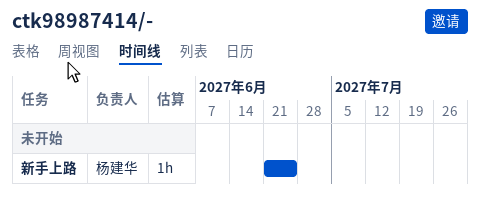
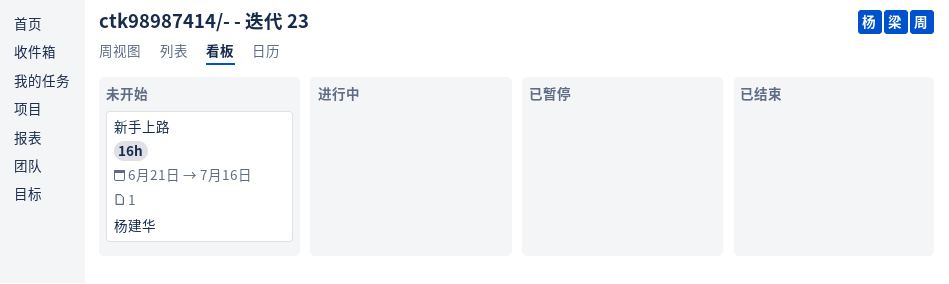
新手上路, estimate: 1h -> 16h
新手上路, due: Jun 25 -> Jul 16

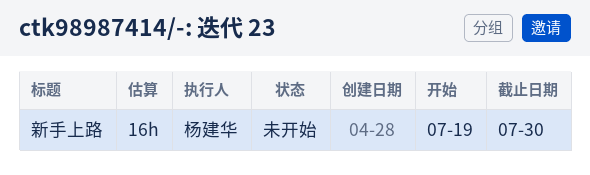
新手上路, start: Jun 21 -> Jul 19
新手上路, due: Jul 16 -> Jul 30

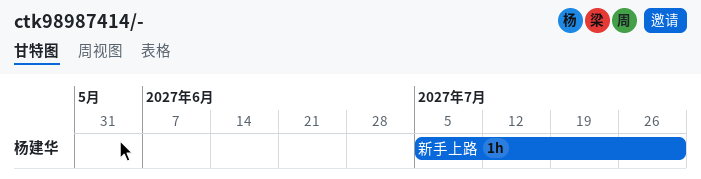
新手上路, estimate: 16h -> 1h
新手上路, start: Jul 19 -> Jul 5

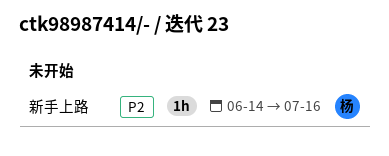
新手上路, start: Jul 5 -> Jun 14
新手上路, due: Jul 30 -> Jul 16

